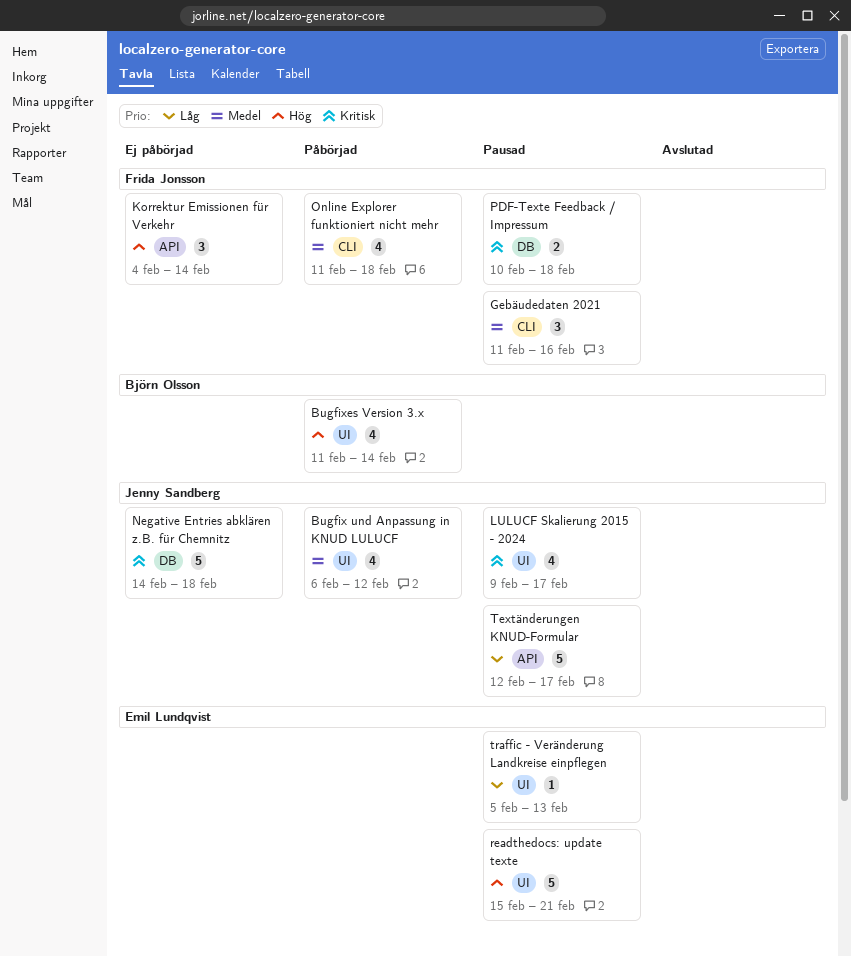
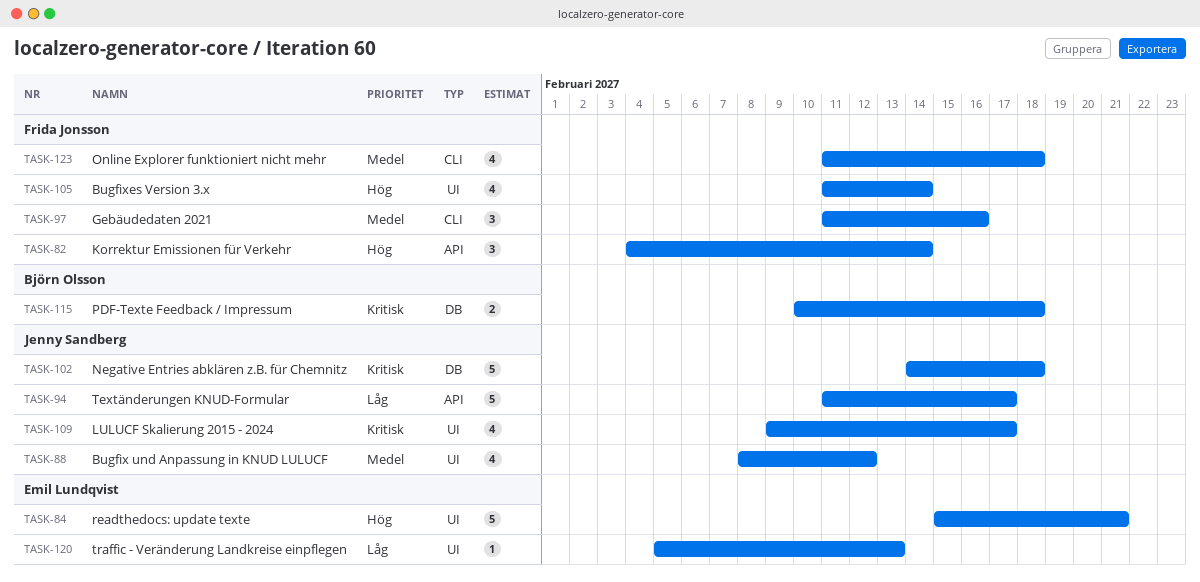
Bugfix und Anpassung in KNUD LULUCF, start: Feb 6 -> Feb 8
Bugfixes Version 3.x, owner: Björn Olsson -> Frida Jonsson
PDF-Texte Feedback / Impressum, owner: Frida Jonsson -> Björn Olsson
Textänderungen KNUD-Formular, start: Feb 12 -> Feb 11

